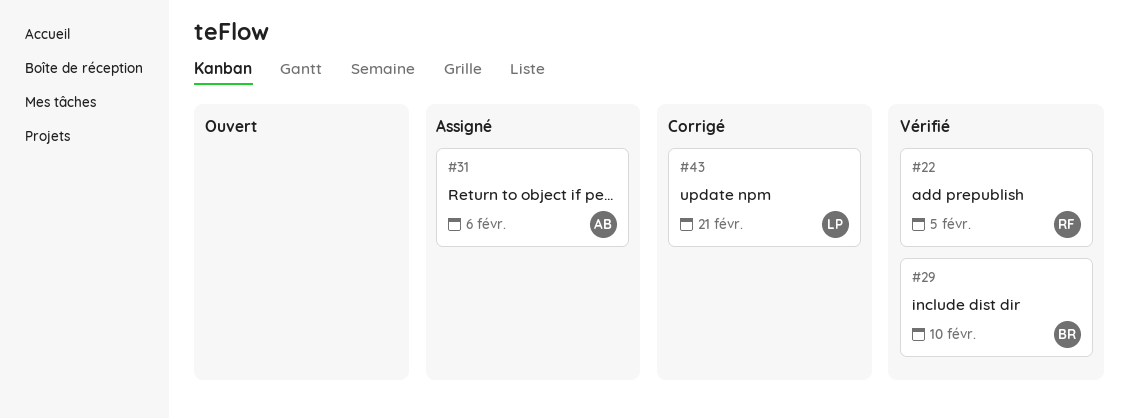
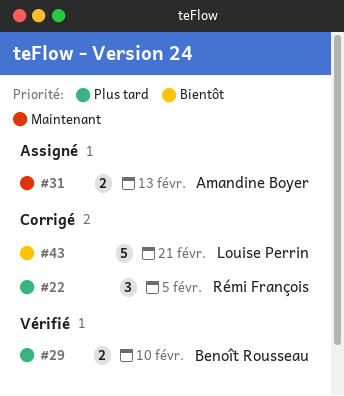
#22, status: Vérifié -> Corrigé
#31, due: Feb 6 -> Feb 13

